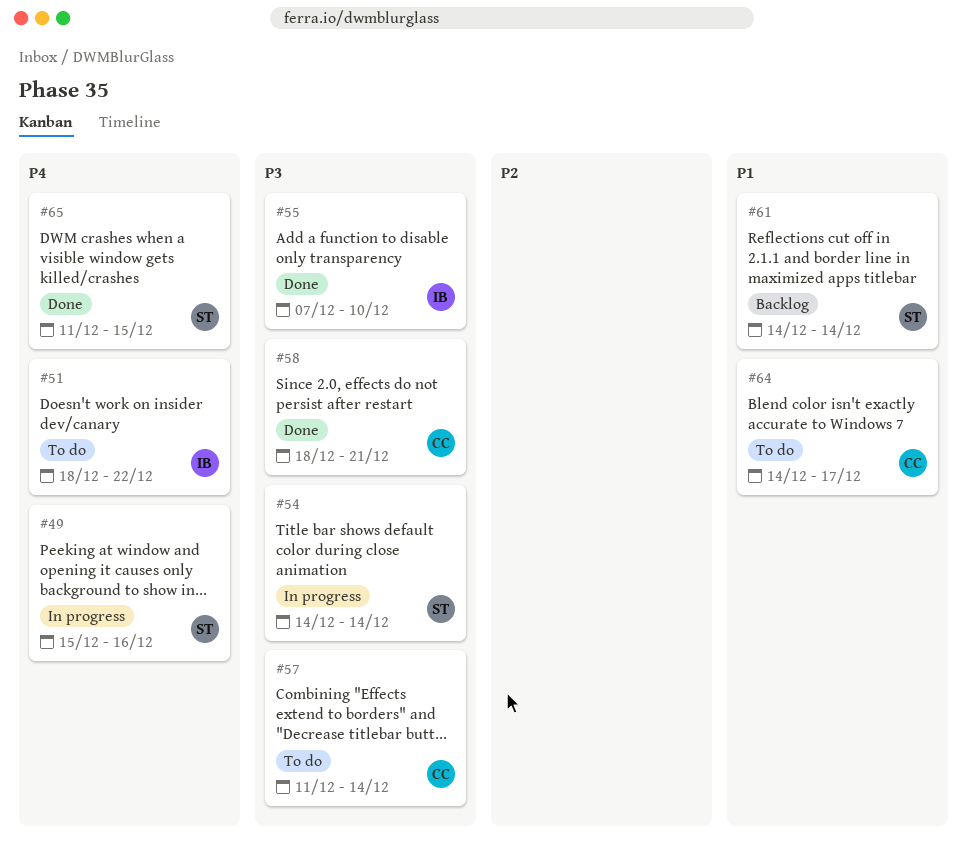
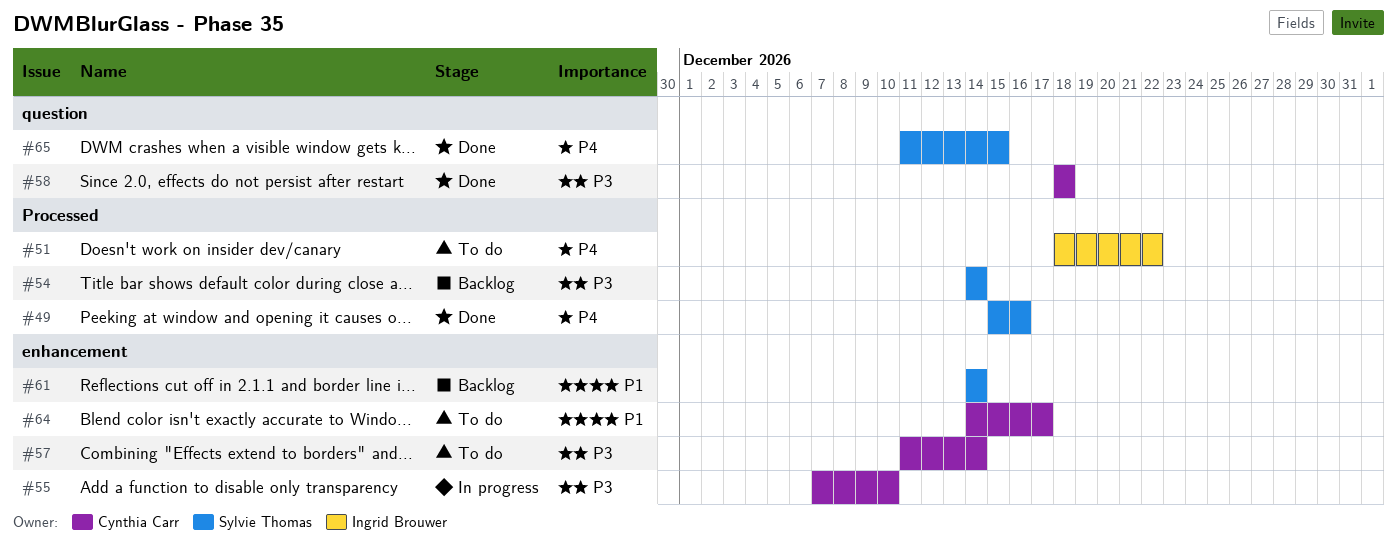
#49, status: In progress -> Done
#54, status: In progress -> Backlog
#55, status: Done -> In progress
#55, owner: Ingrid Brouwer -> Cynthia Carr
#58, due: Dec 21 -> Dec 18

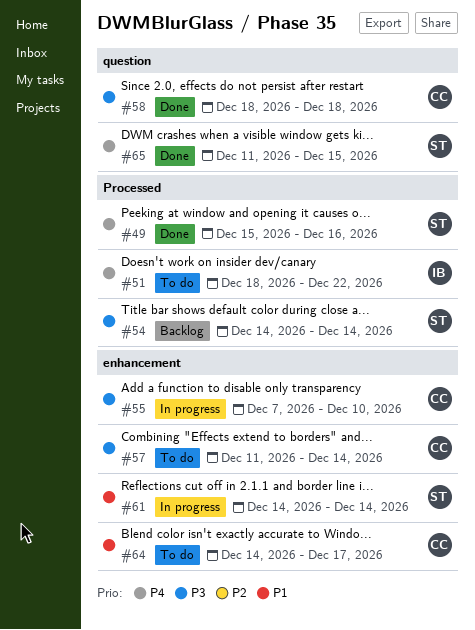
#61, status: Backlog -> In progress

